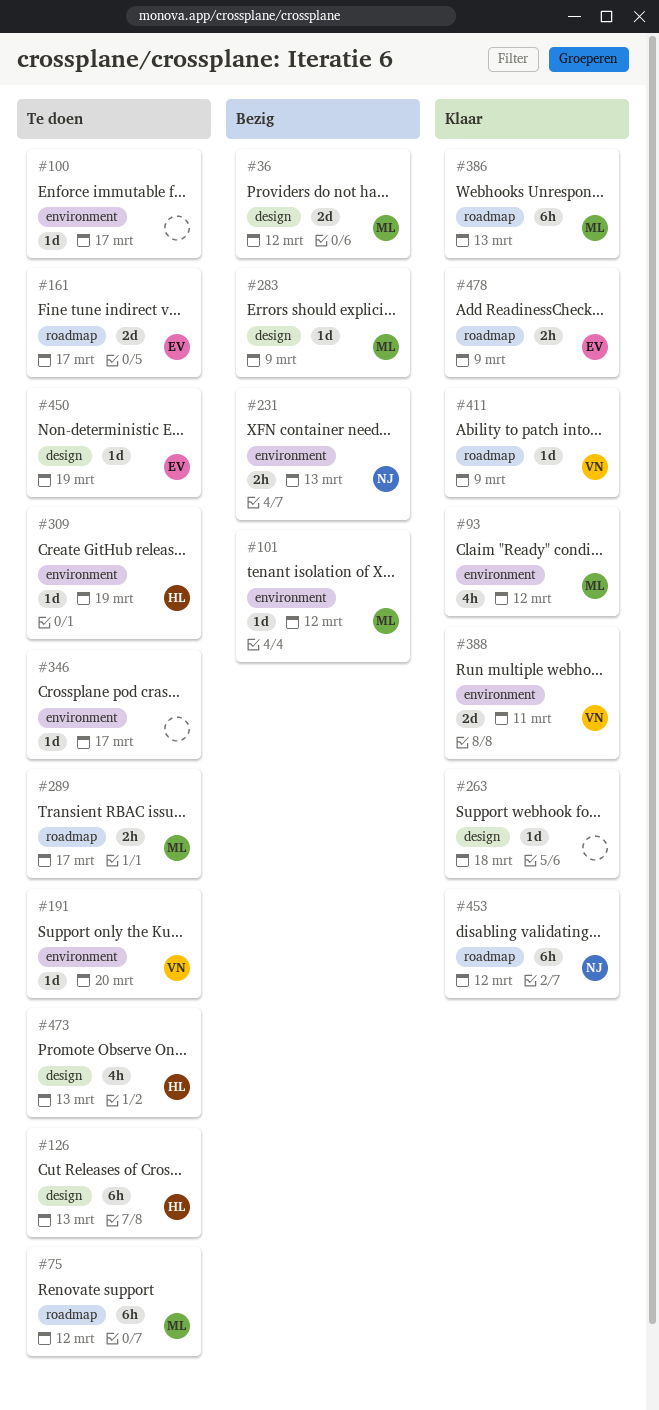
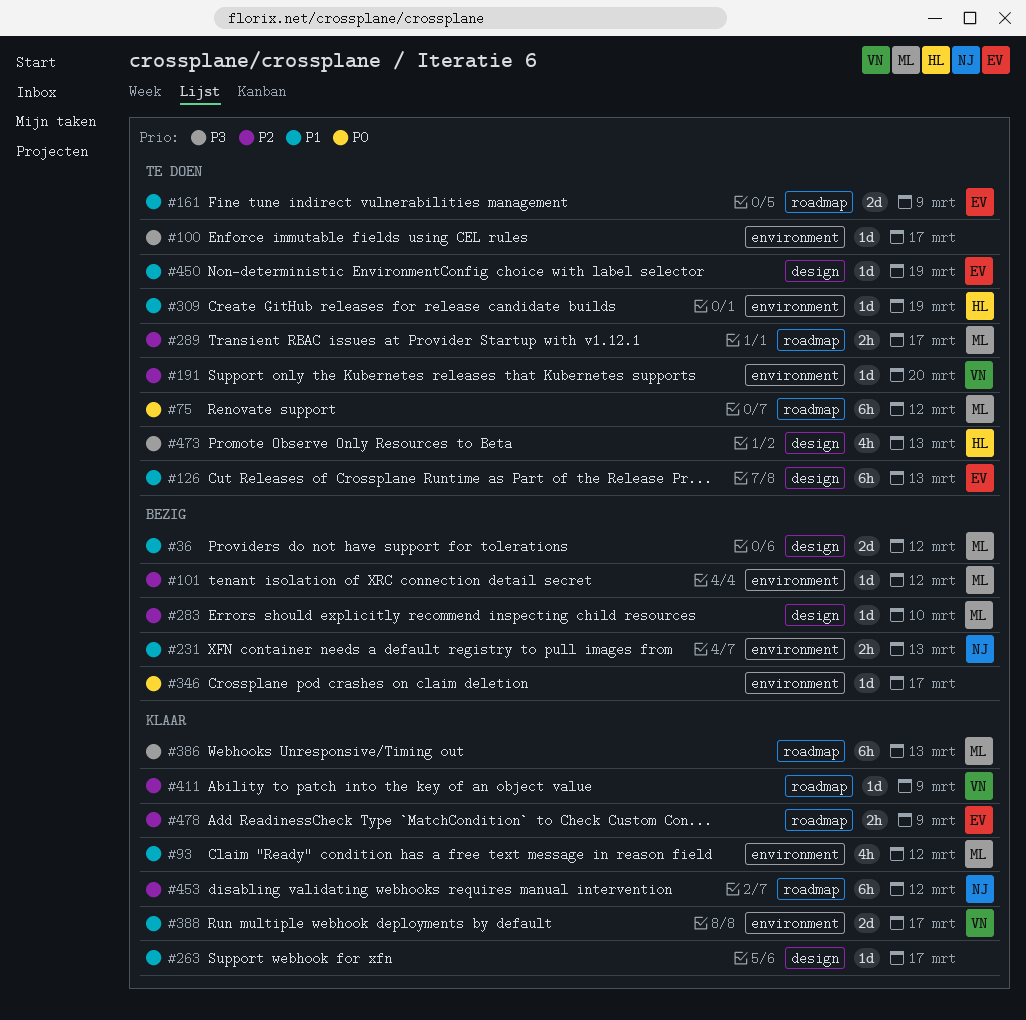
#126, owner: HL -> EV
#161, due: Mar 17 -> Mar 9
#263, due: Mar 18 -> Mar 17
#283, due: Mar 9 -> Mar 10
#346, status: Te doen -> Bezig
#388, due: Mar 11 -> Mar 17

